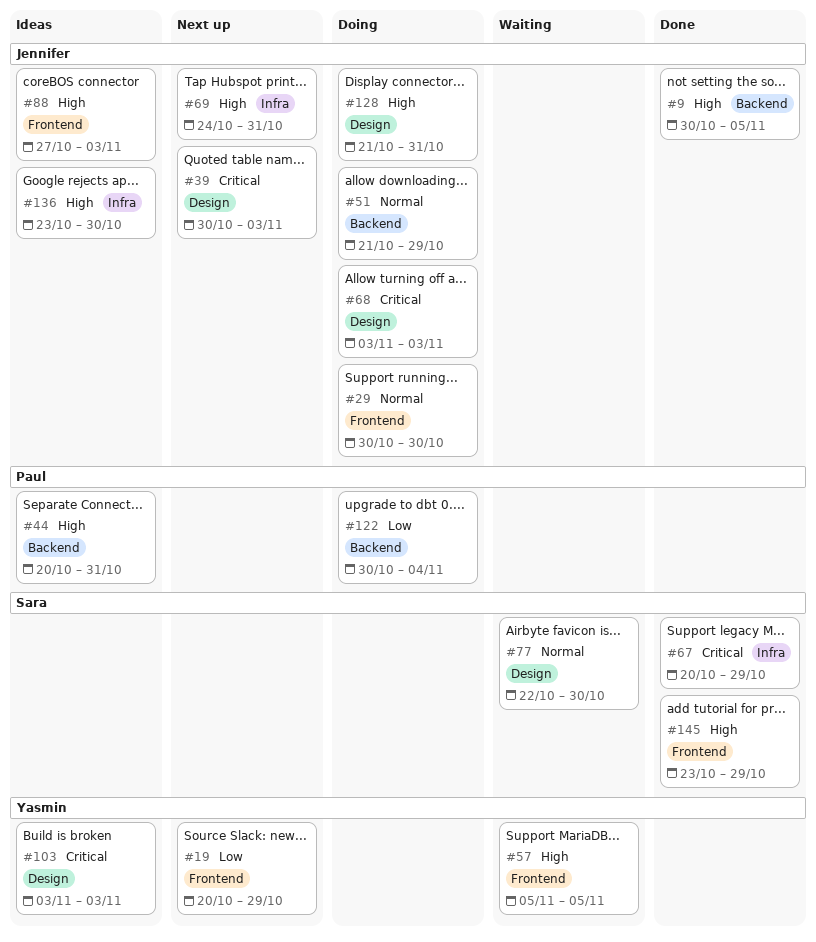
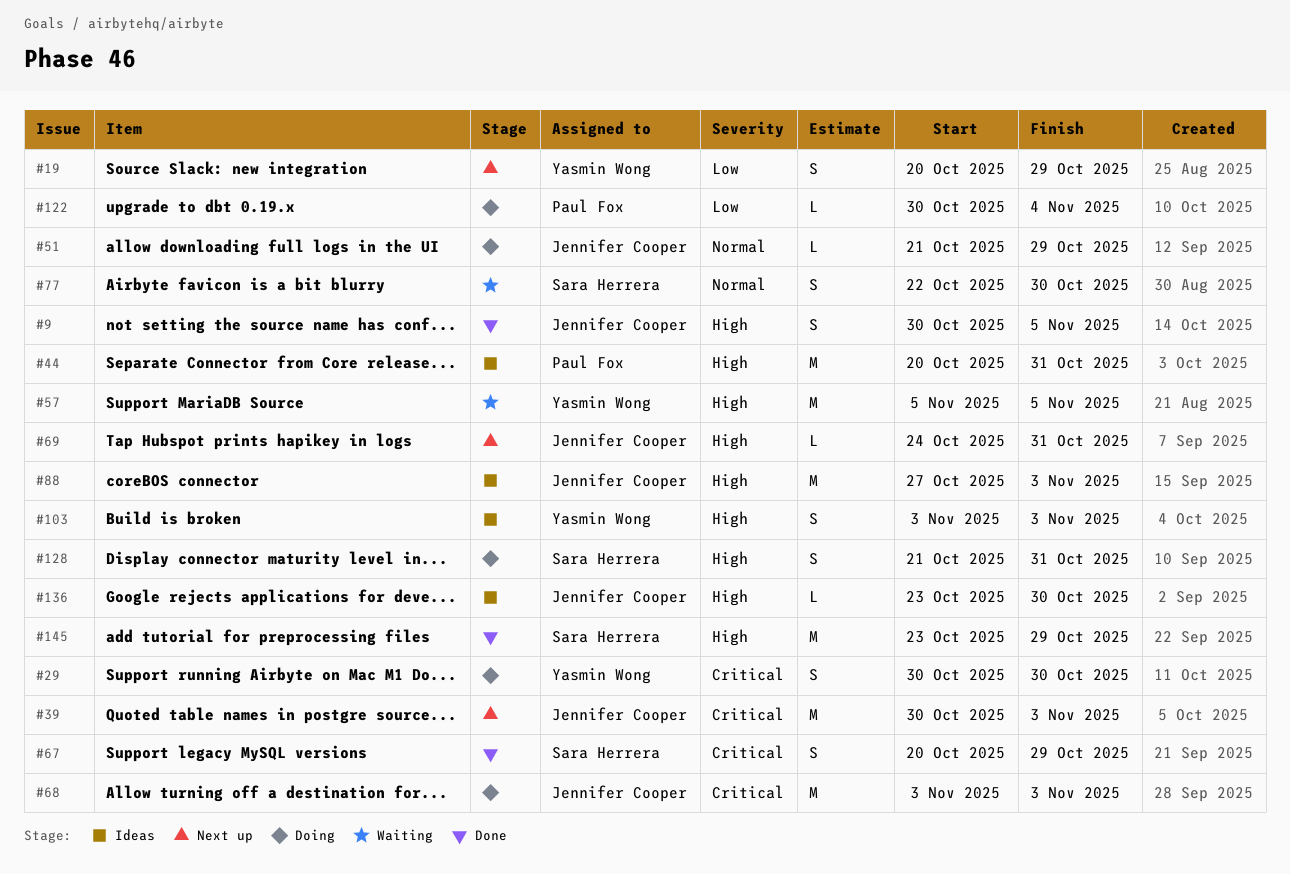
#29, owner: Jennifer Cooper -> Yasmin Wong
#29, priority: Normal -> Critical
#103, priority: Critical -> High
#128, owner: Jennifer Cooper -> Sara Herrera

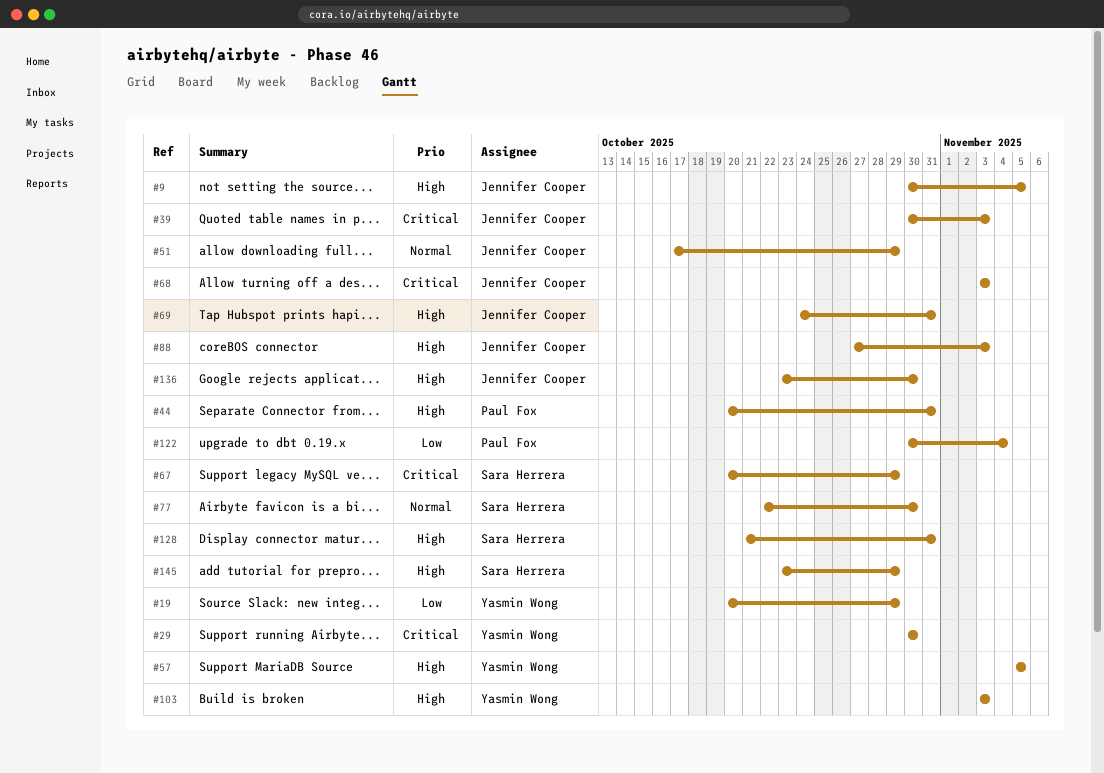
#51, start: Oct 21 -> Oct 17

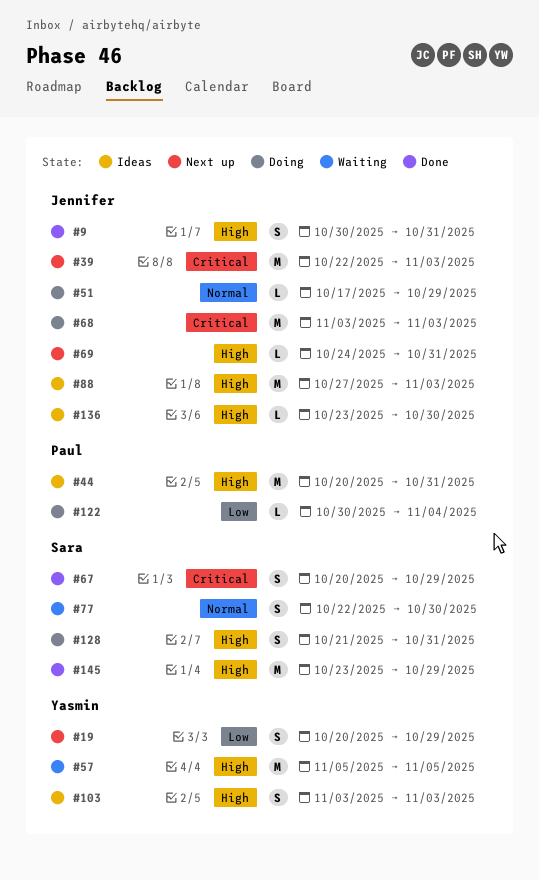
#9, due: Nov 5 -> Oct 31
#29: present -> none
#39, start: Oct 30 -> Oct 22

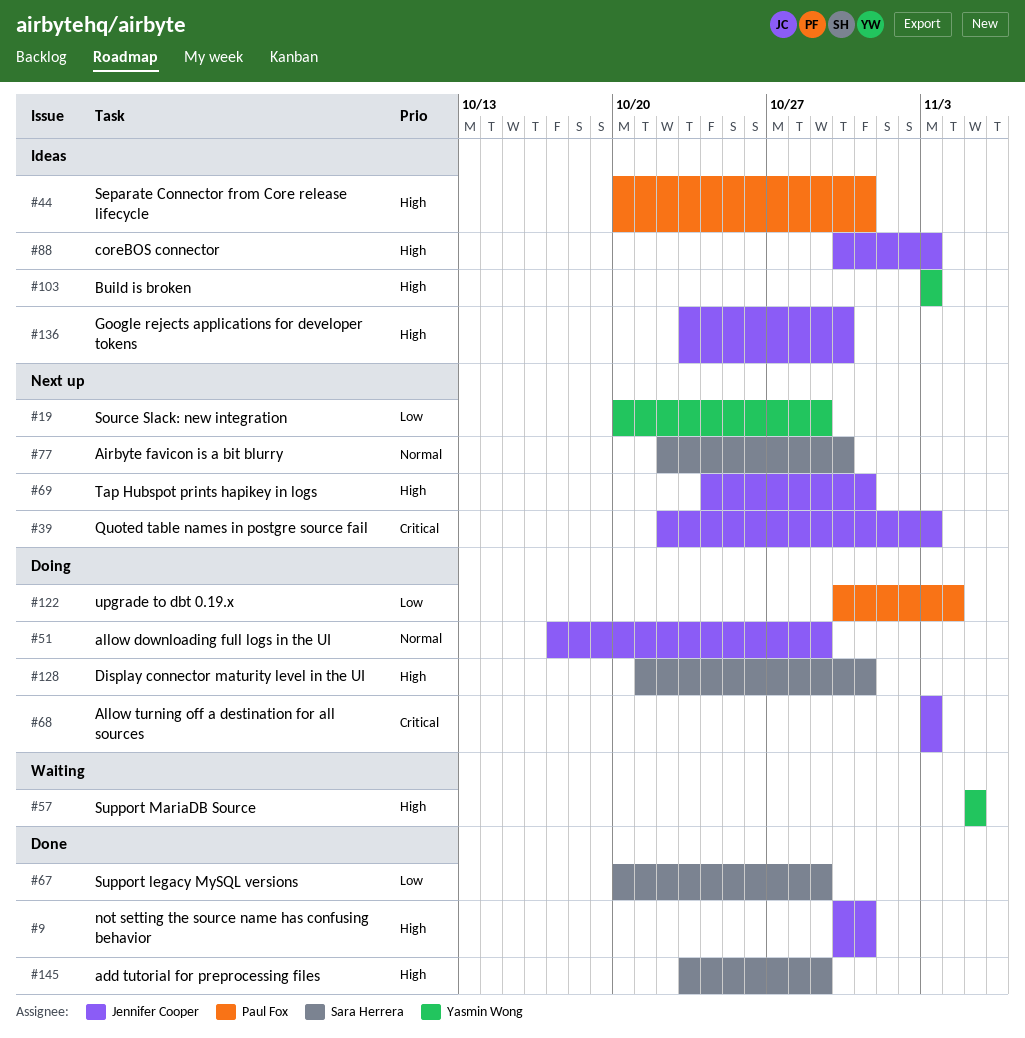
#67, priority: Critical -> Low
#77, status: Waiting -> Next up
#88, start: Oct 27 -> Oct 30

